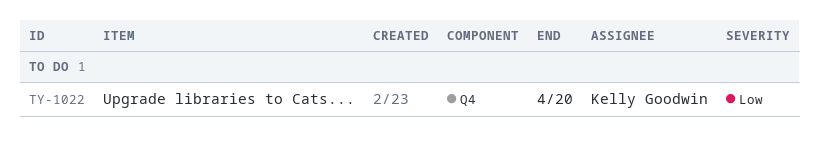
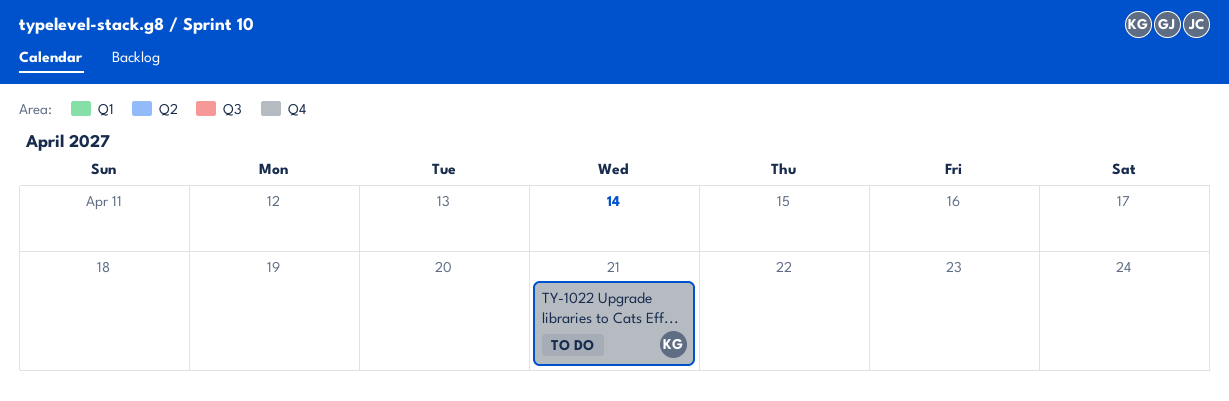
TY-1022, due: Apr 20 -> Apr 21

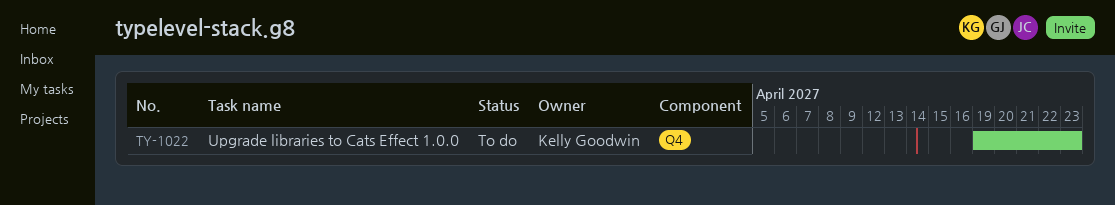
TY-1022, due: Apr 21 -> Apr 23

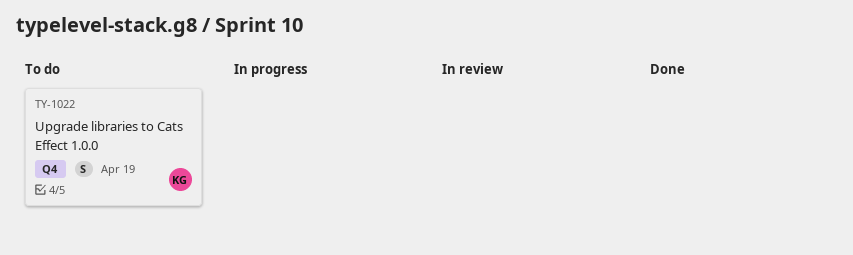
TY-1022, due: Apr 23 -> Apr 19

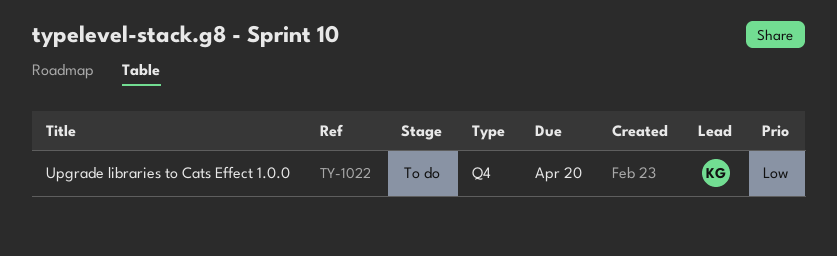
TY-1022, due: Apr 19 -> Apr 20

